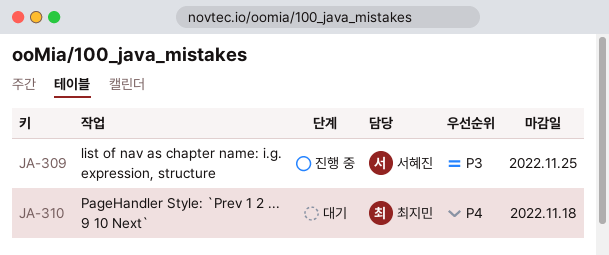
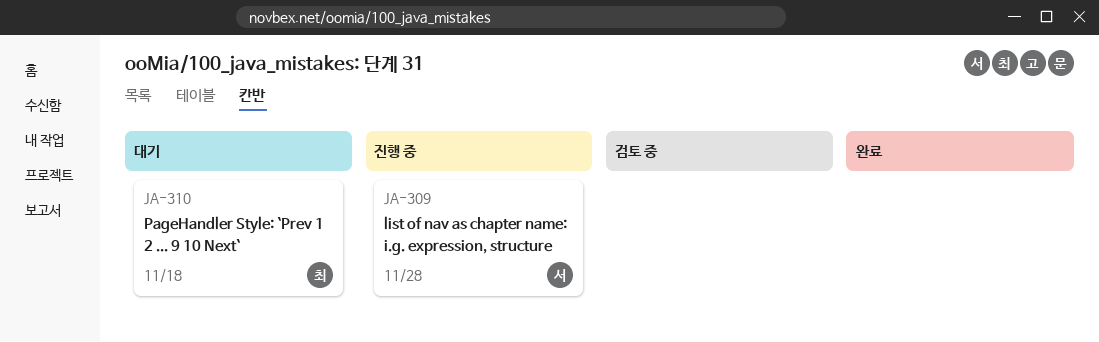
JA-309, due: Nov 25 -> Nov 28

